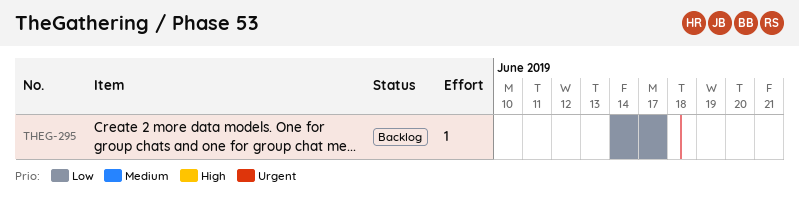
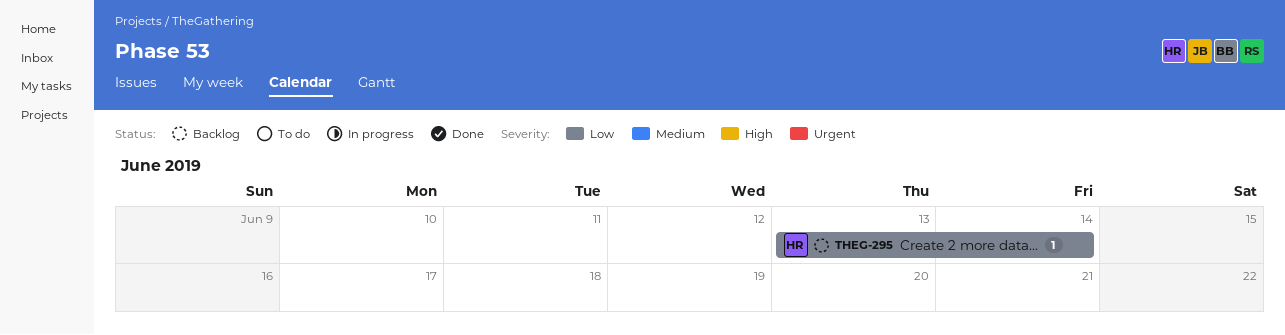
THEG-295, start: Jun 14 -> Jun 13
THEG-295, due: Jun 17 -> Jun 14

